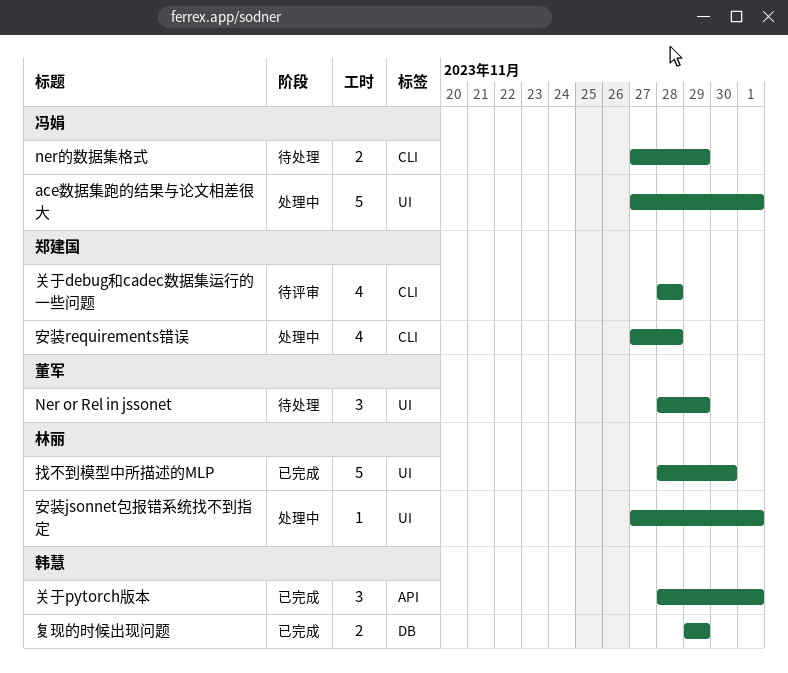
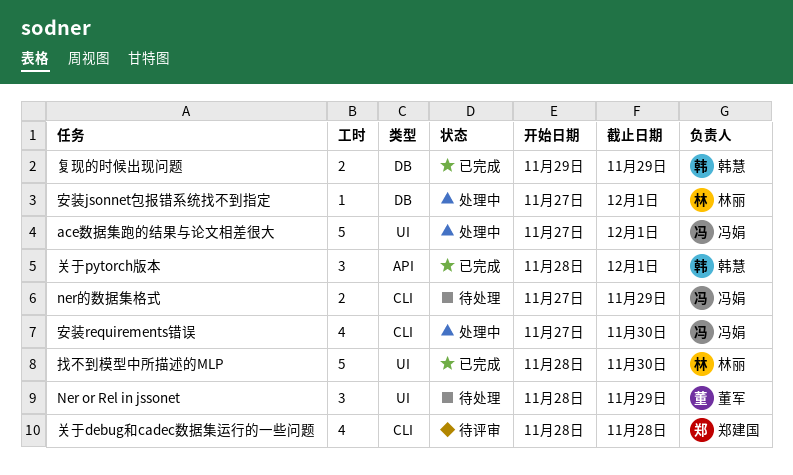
安装jsonnet包报错系统找不到指定, label: UI -> DB
安装requirements错误, owner: 郑建国 -> 冯娟
安装requirements错误, due: Nov 28 -> Nov 30

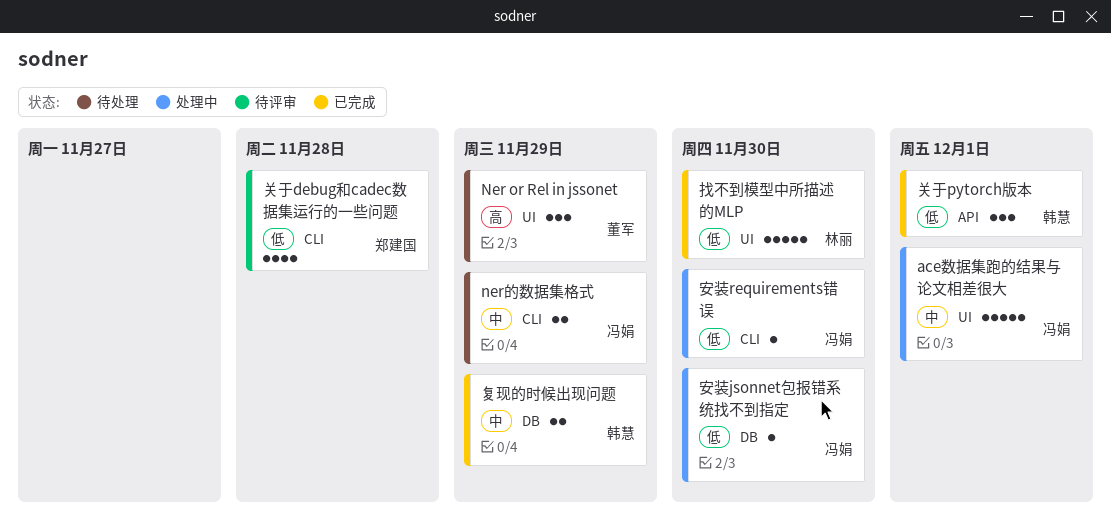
安装jsonnet包报错系统找不到指定, owner: 林丽 -> 冯娟
安装jsonnet包报错系统找不到指定, due: Dec 1 -> Nov 30
安装requirements错误, estimate: 4 -> 1

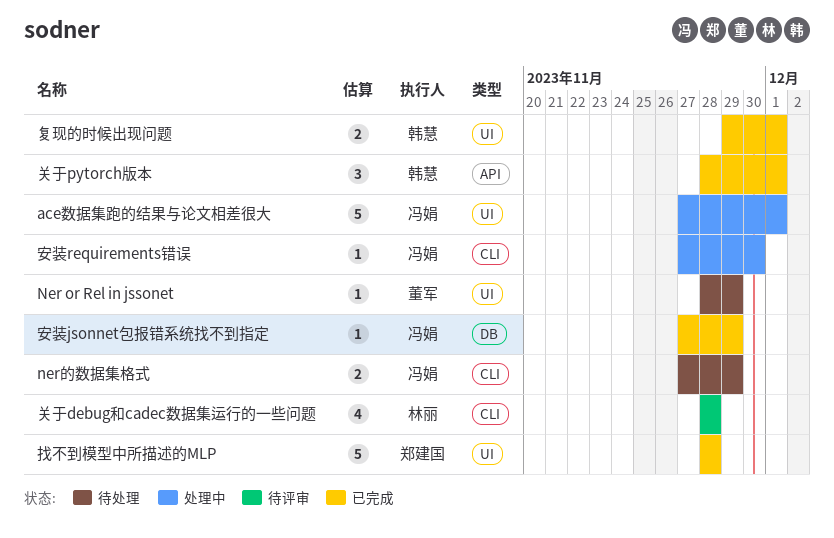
Ner or Rel in jssonet, estimate: 3 -> 1
关于debug和cadec数据集运行的一些问题, owner: 郑建国 -> 林丽
复现的时候出现问题, label: DB -> UI
复现的时候出现问题, due: Nov 29 -> Dec 1
安装jsonnet包报错系统找不到指定, status: 处理中 -> 已完成
安装jsonnet包报错系统找不到指定, due: Nov 30 -> Nov 29
找不到模型中所描述的MLP, owner: 林丽 -> 郑建国
找不到模型中所描述的MLP, due: Nov 30 -> Nov 28

